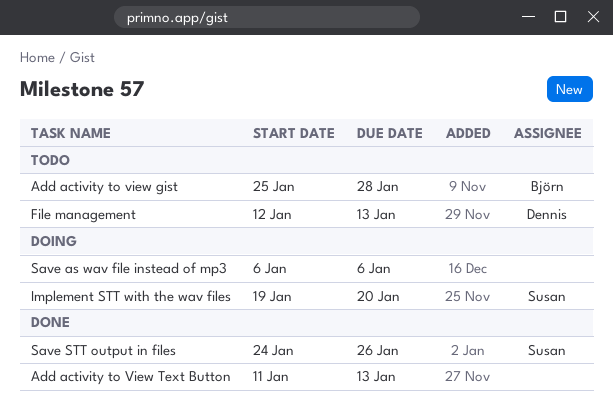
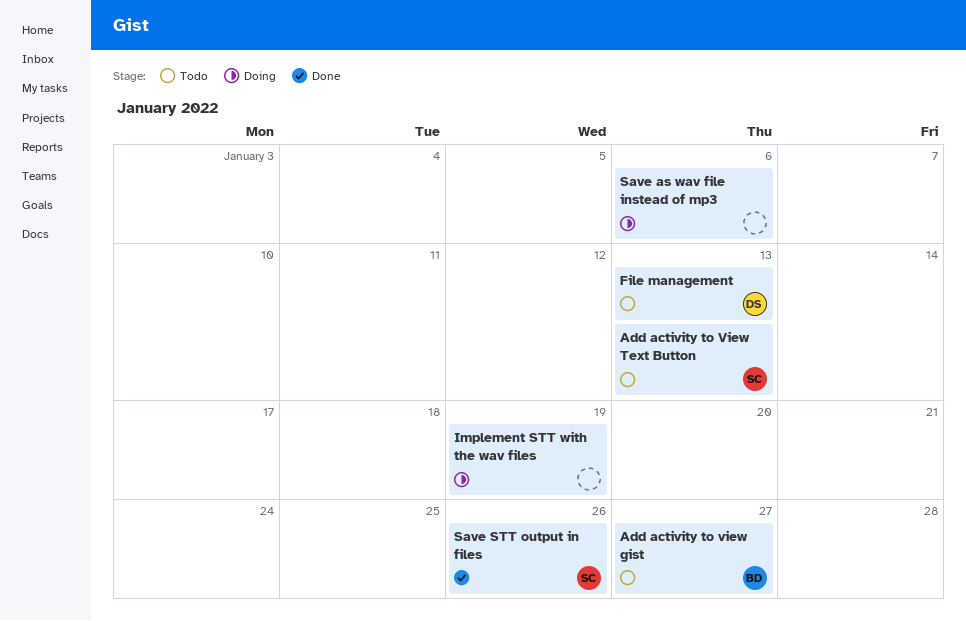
Add activity to view gist, due: Jan 28 -> Jan 27
Add activity to View Text Button, status: Done -> Todo
Add activity to View Text Button, owner: none -> Susan
Implement STT with the wav files, owner: Susan -> none
Implement STT with the wav files, due: Jan 20 -> Jan 19

